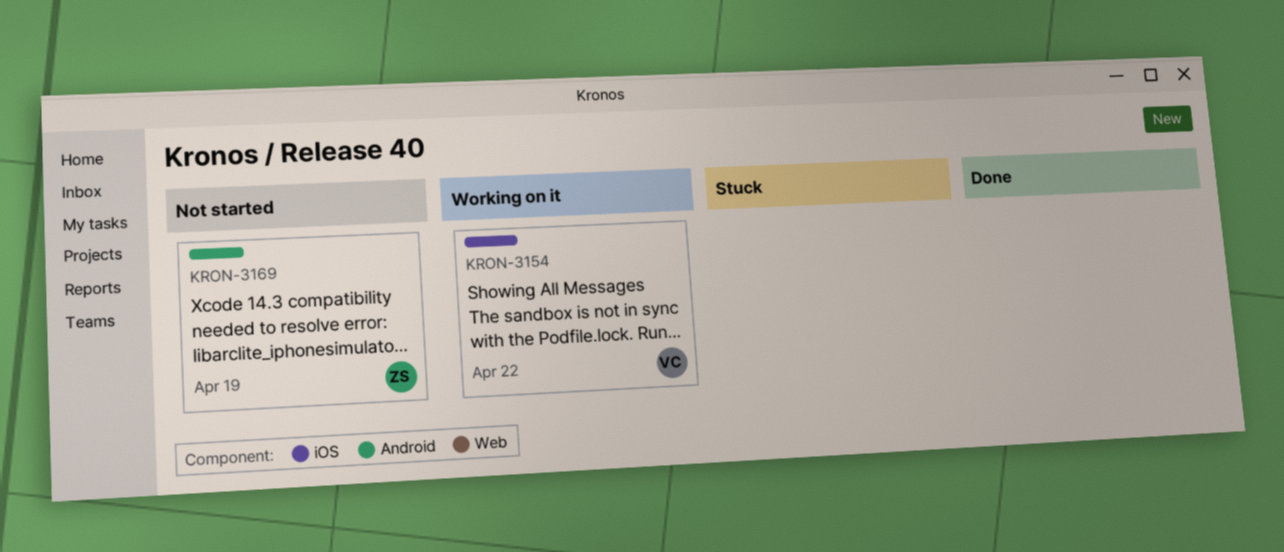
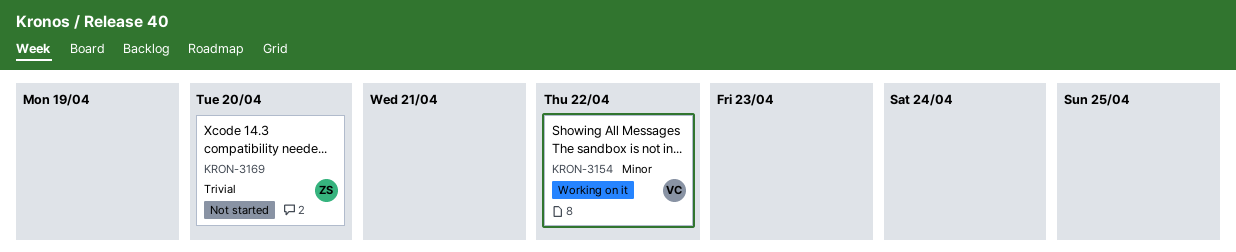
KRON-3169, due: Apr 19 -> Apr 20

